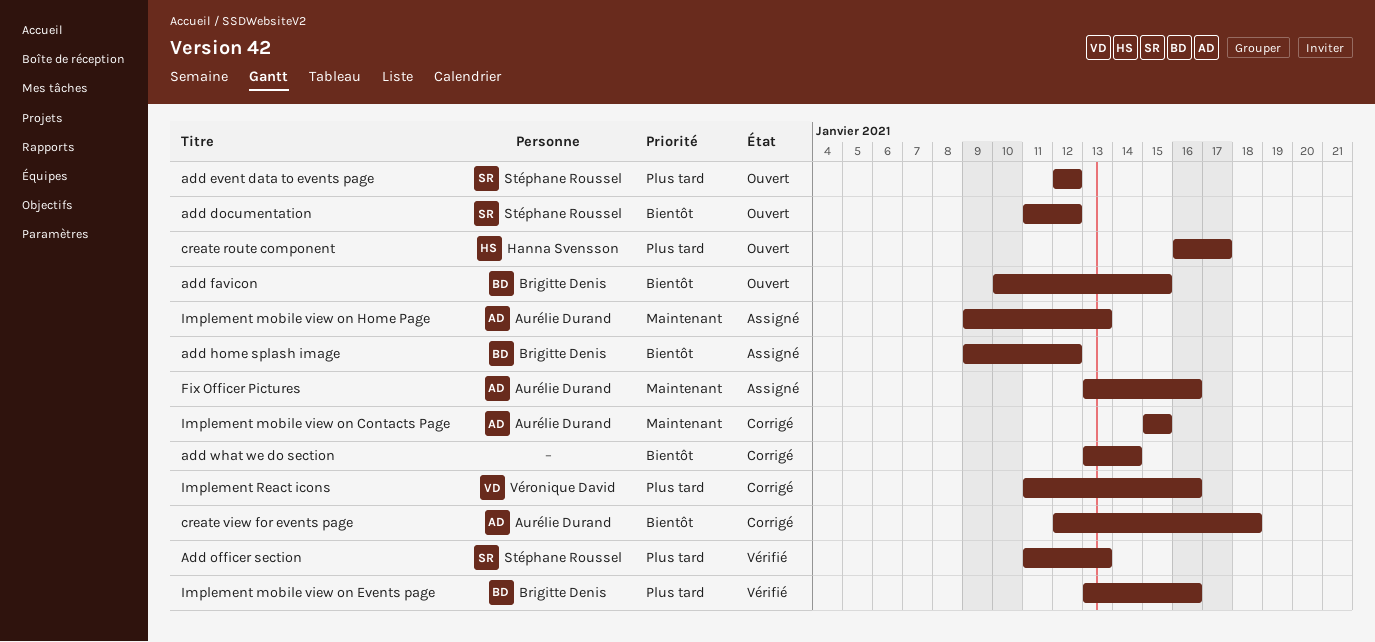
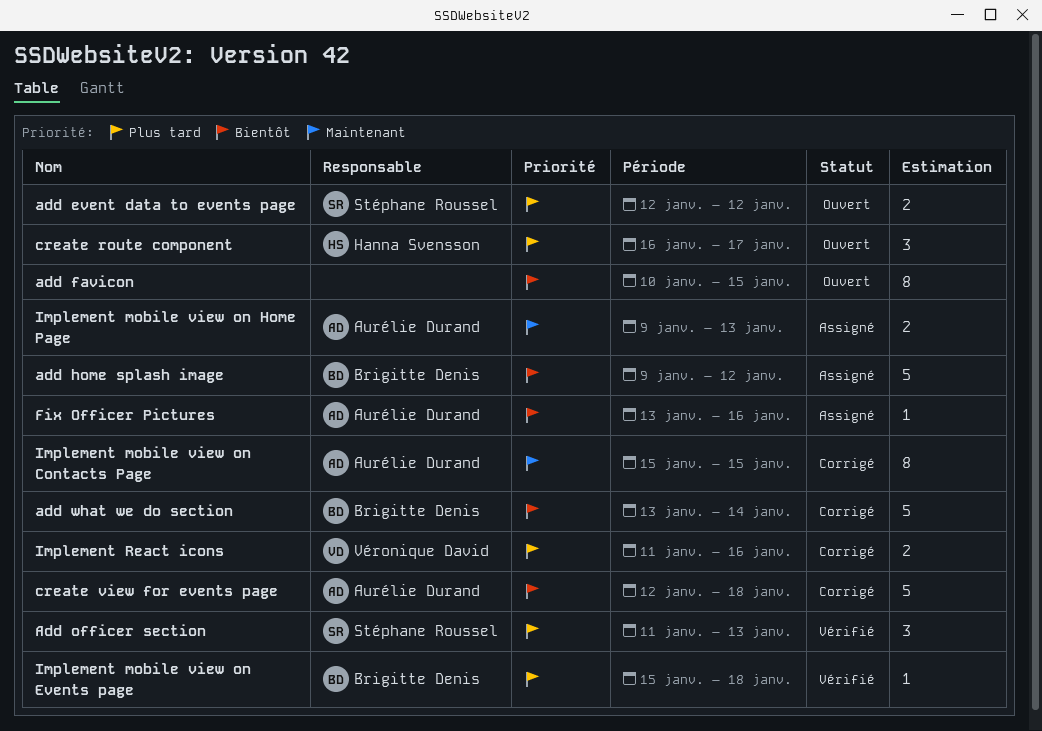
add documentation: present -> none
add favicon, owner: Brigitte Denis -> none
add what we do section, owner: none -> Brigitte Denis
Fix Officer Pictures, priority: Maintenant -> Bientôt
Implement mobile view on Events page, start: Jan 13 -> Jan 15
Implement mobile view on Events page, due: Jan 16 -> Jan 18

